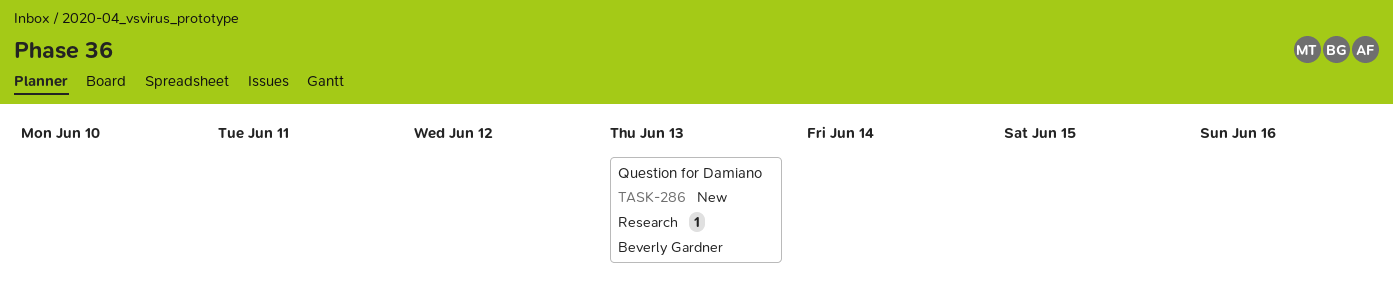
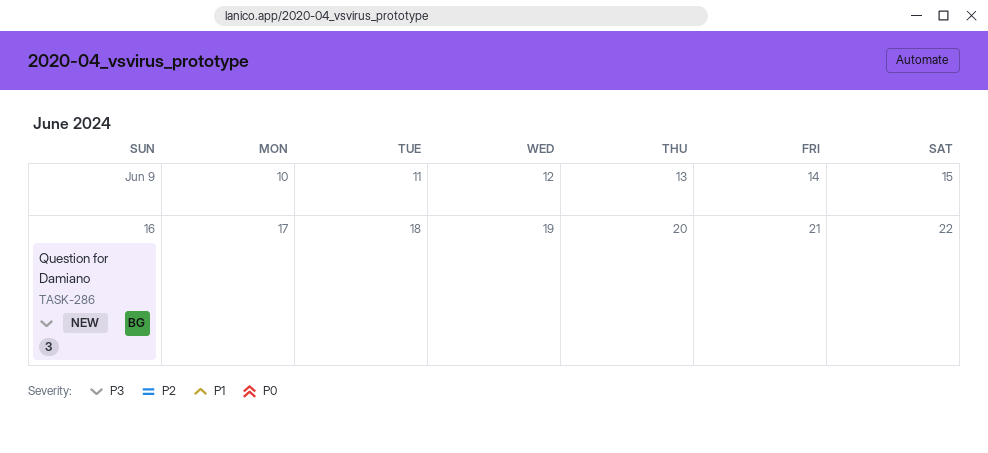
TASK-286, estimate: 1 -> 3
TASK-286, due: Jun 13 -> Jun 16

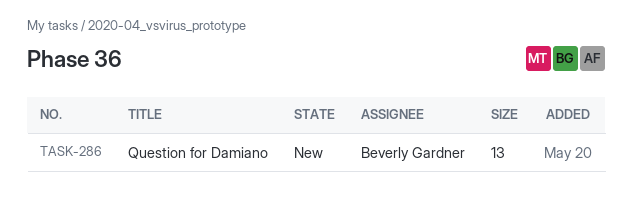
TASK-286, estimate: 3 -> 13

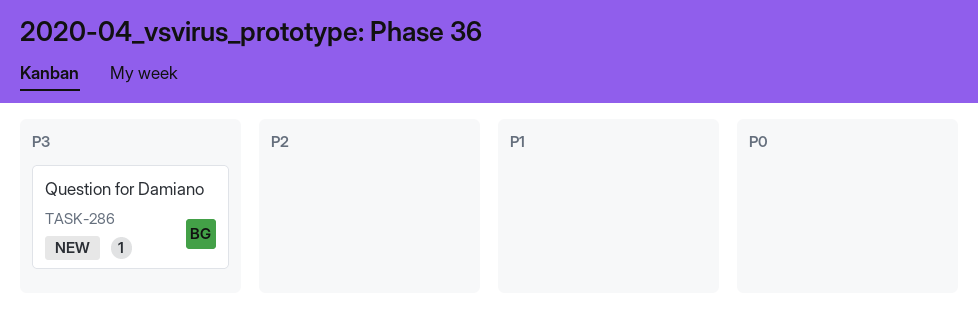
TASK-286, estimate: 13 -> 1

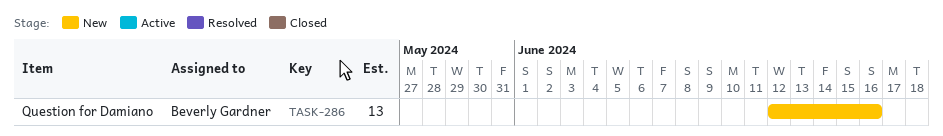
TASK-286, estimate: 1 -> 13

